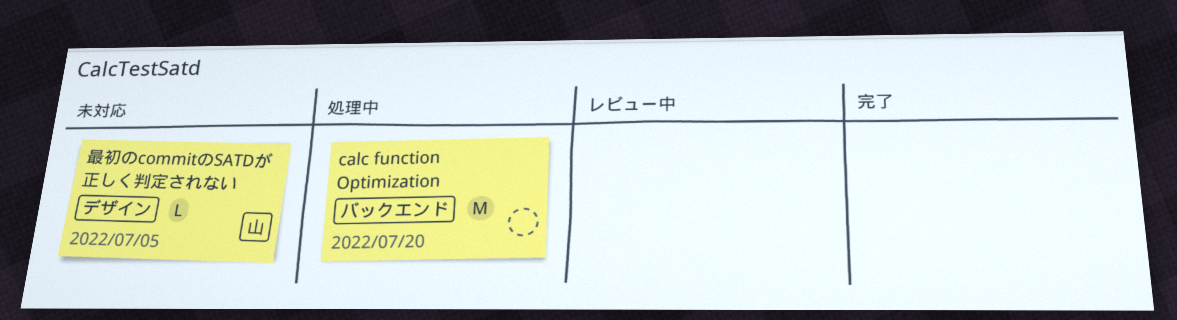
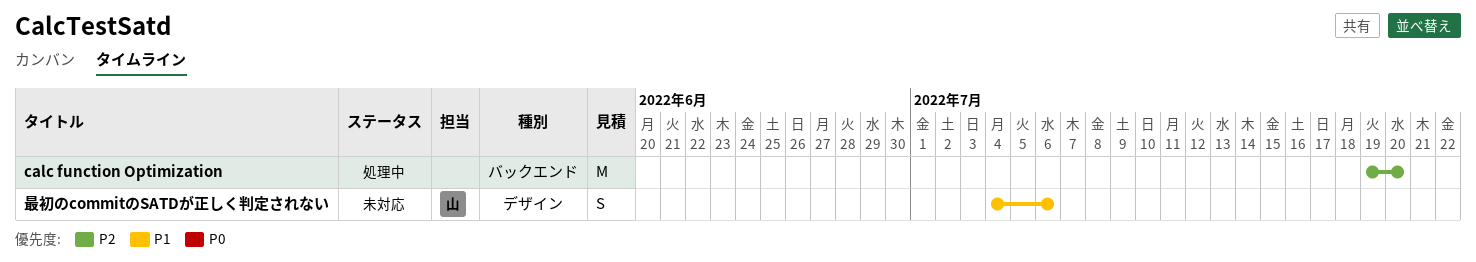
最初のcommitのSATDが正しく判定されない, estimate: L -> S
最初のcommitのSATDが正しく判定されない, due: Jul 5 -> Jul 6

